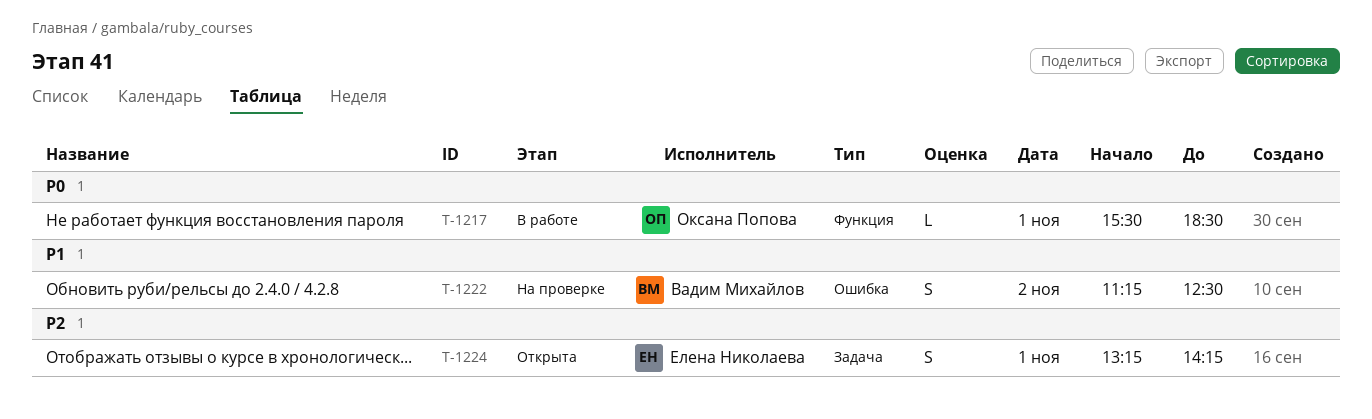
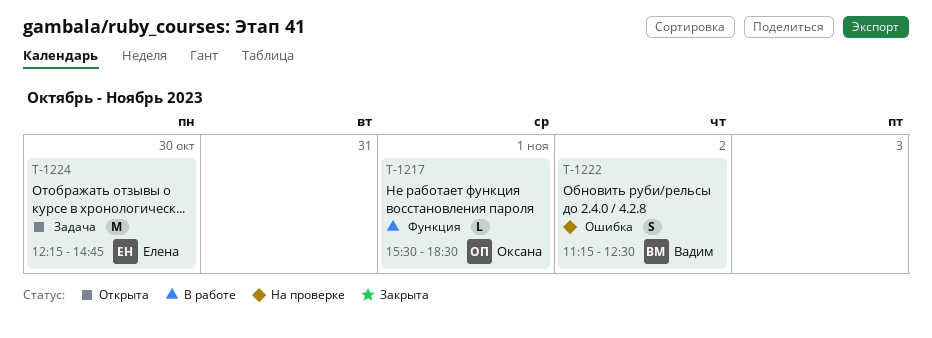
T-1224, estimate: S -> M
T-1224, day: Nov 1 -> Oct 30
T-1224, begins: 13:15 -> 12:15
T-1224, ends: 14:15 -> 14:45

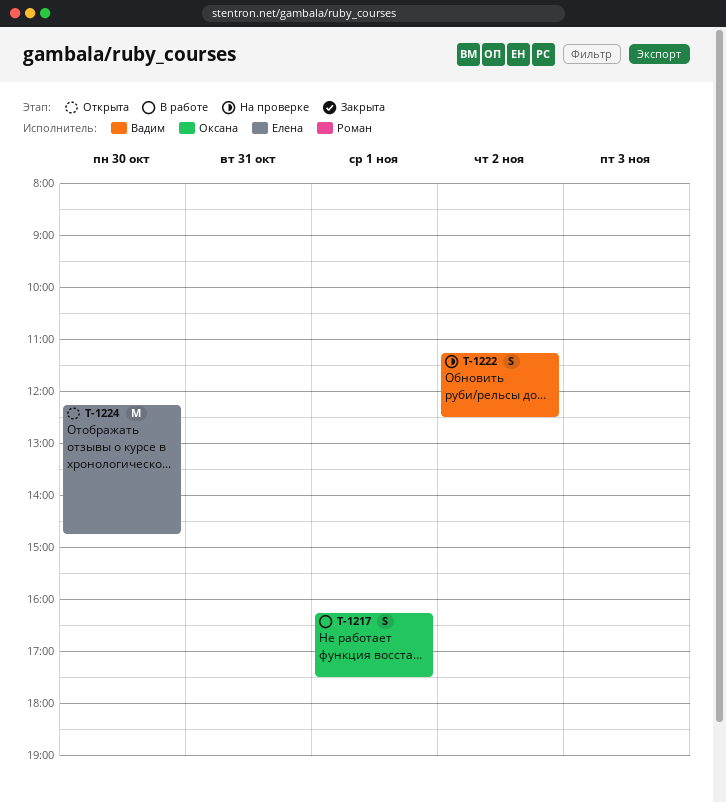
T-1217, estimate: L -> S
T-1217, begins: 15:30 -> 16:15
T-1217, ends: 18:30 -> 17:30

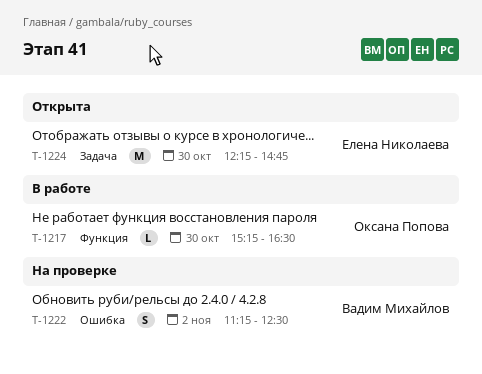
T-1217, estimate: S -> L
T-1217, day: Nov 1 -> Oct 30
T-1217, begins: 16:15 -> 15:15
T-1217, ends: 17:30 -> 16:30

